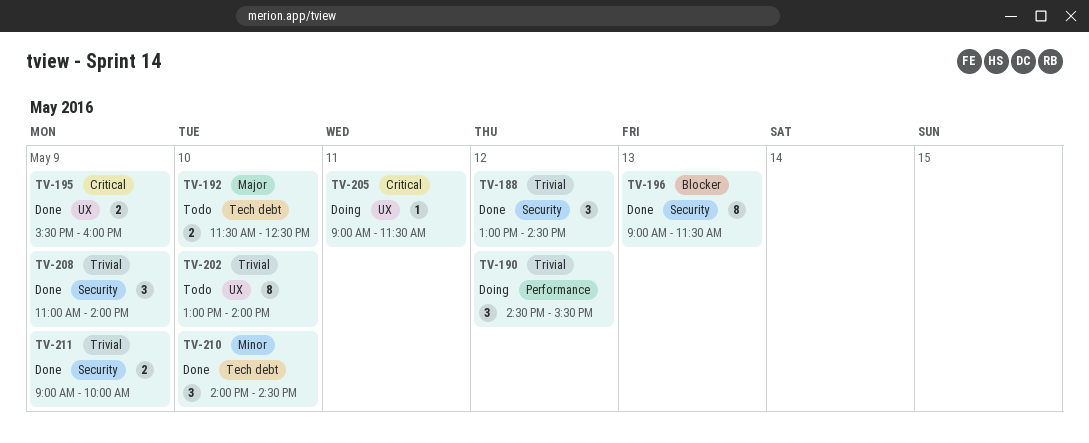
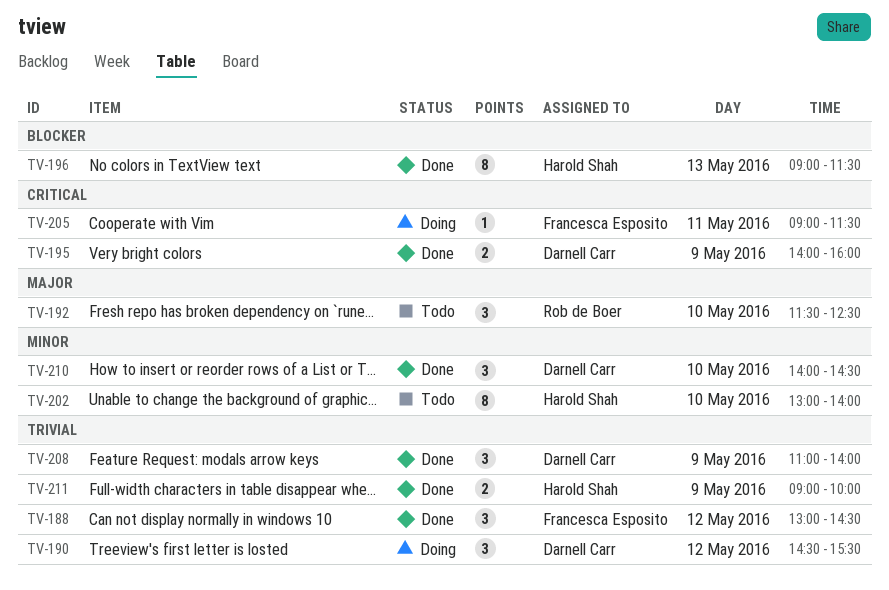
TV-192, estimate: 2 -> 3
TV-195, begins: 15:30 -> 14:00
TV-202, priority: Trivial -> Minor

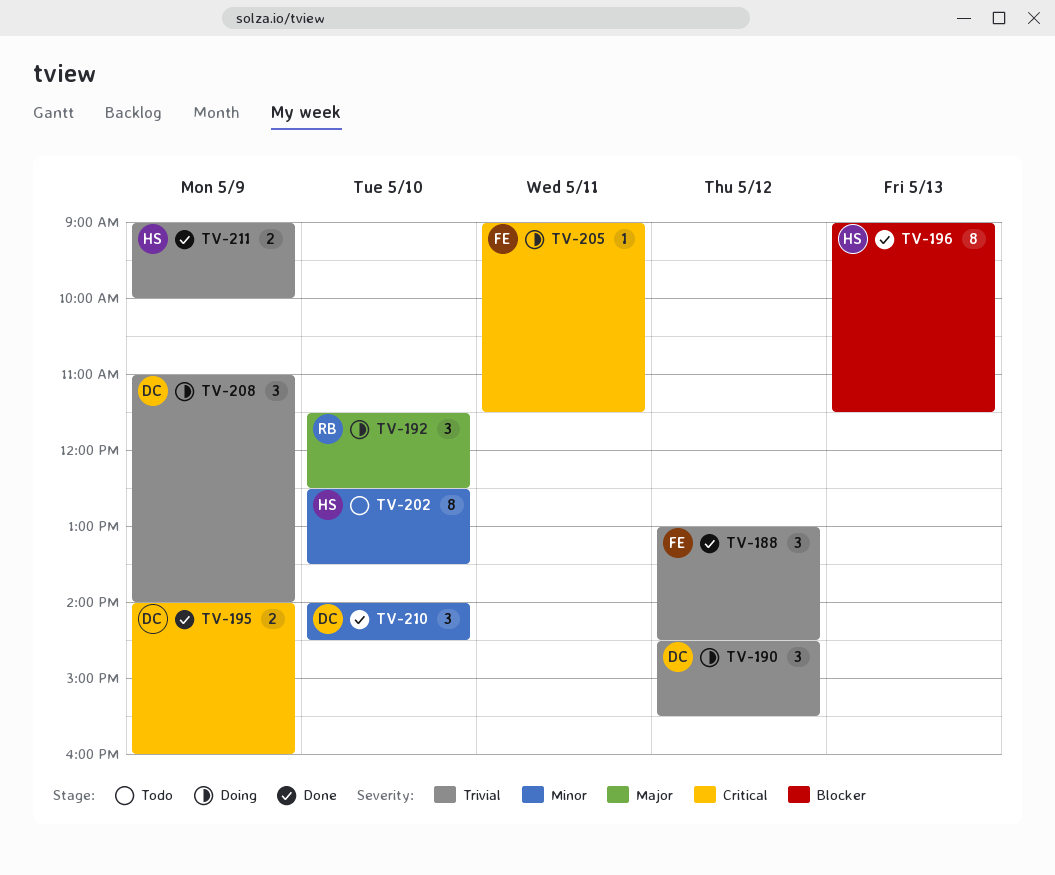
TV-192, status: Todo -> Doing
TV-202, begins: 13:00 -> 12:30
TV-202, ends: 14:00 -> 13:30
TV-208, status: Done -> Doing

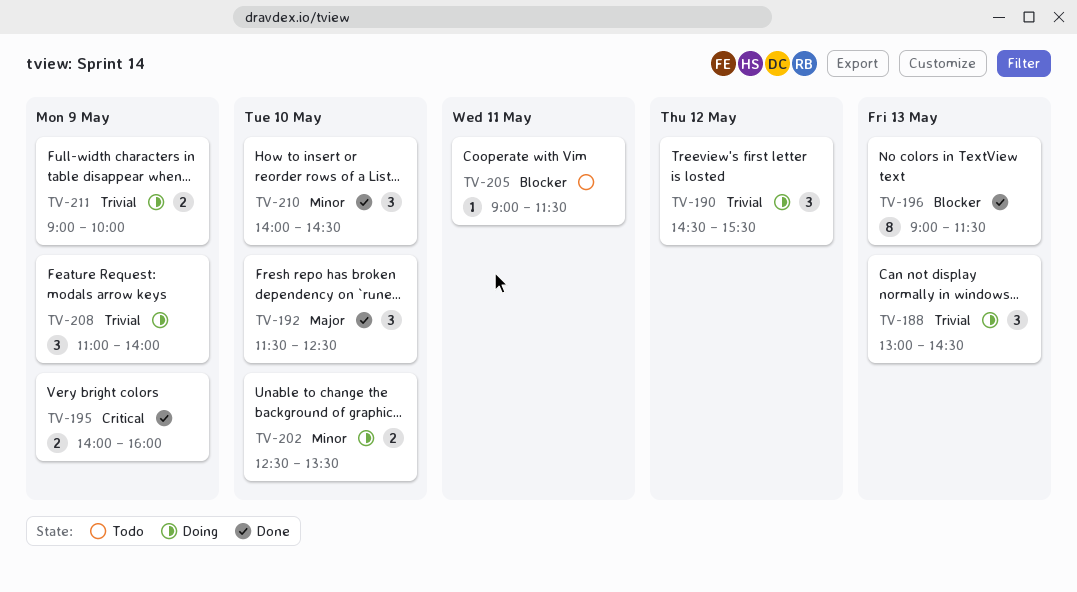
TV-188, status: Done -> Doing
TV-188, day: May 12 -> May 13
TV-192, status: Doing -> Done
TV-202, status: Todo -> Doing
TV-202, estimate: 8 -> 2
TV-205, status: Doing -> Todo
TV-205, priority: Critical -> Blocker
TV-211, status: Done -> Doing

